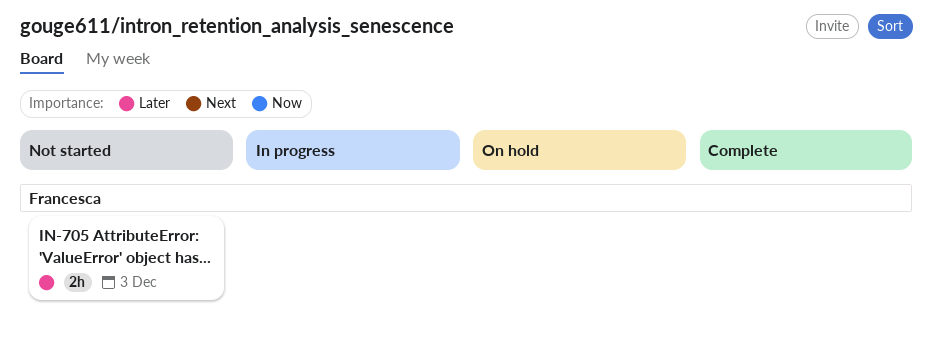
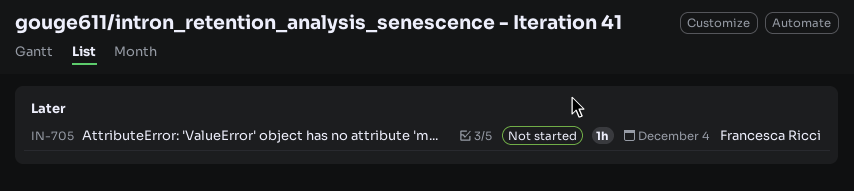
IN-705, estimate: 2h -> 1h
IN-705, due: Dec 3 -> Dec 4

